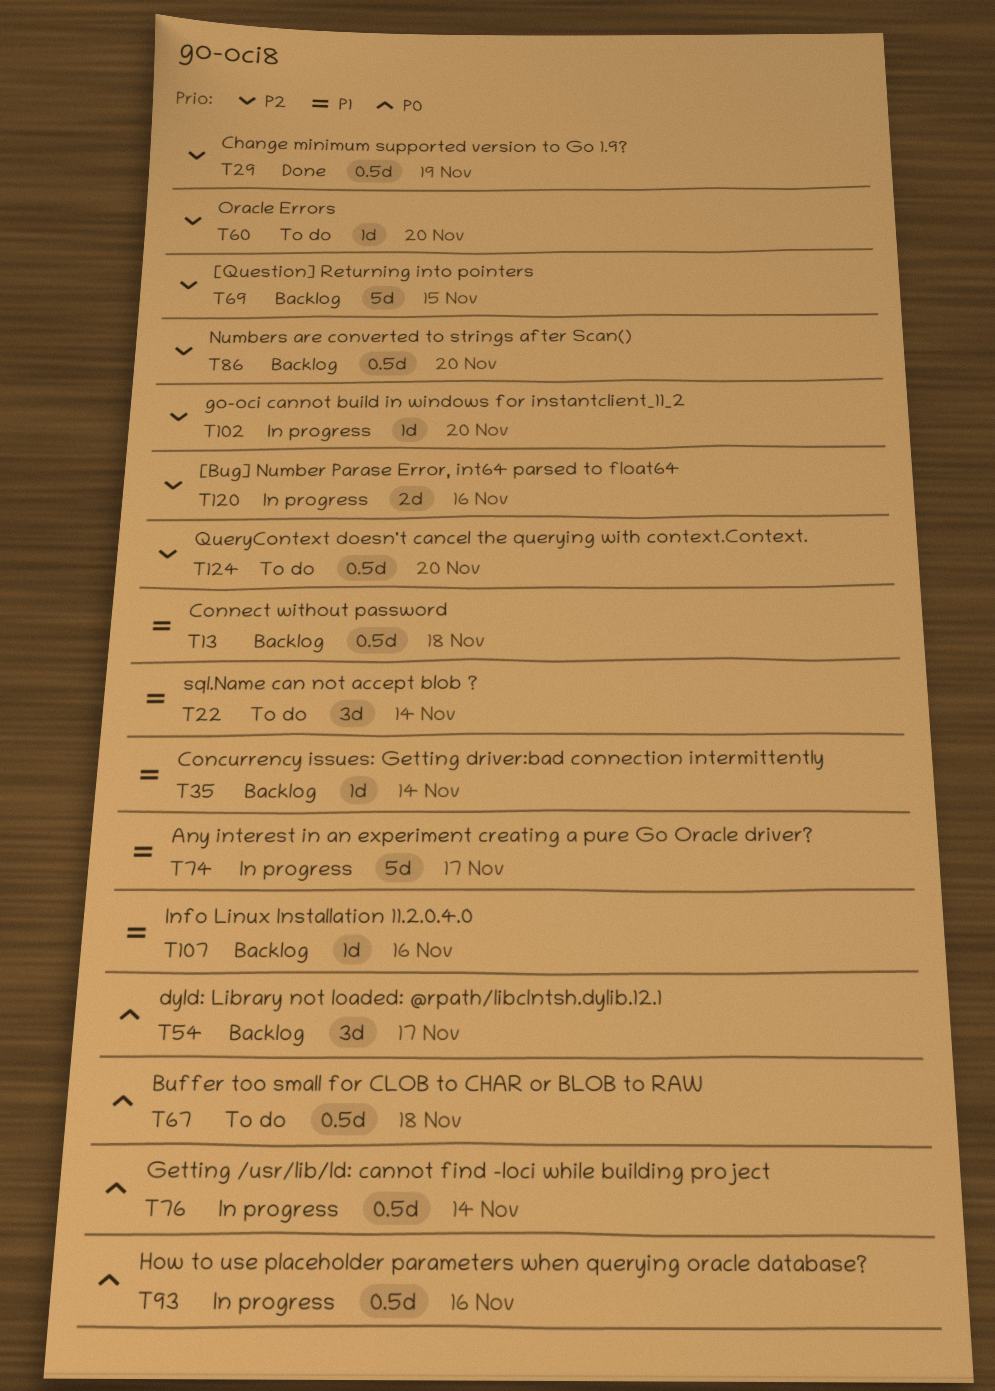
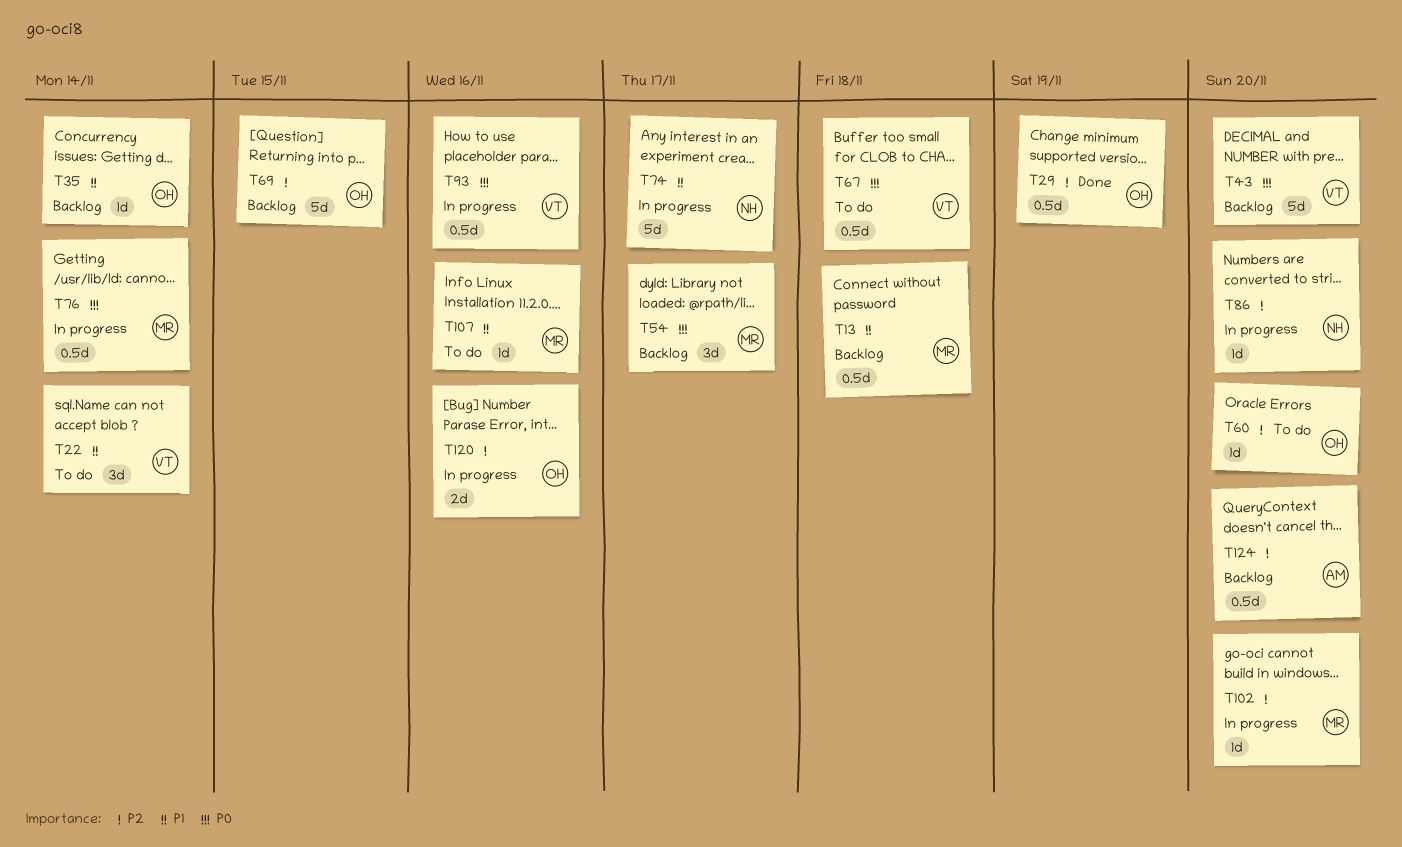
T43: none -> present
T86, status: Backlog -> In progress
T86, estimate: 0.5d -> 1d
T107, status: Backlog -> To do
T124, status: To do -> Backlog

